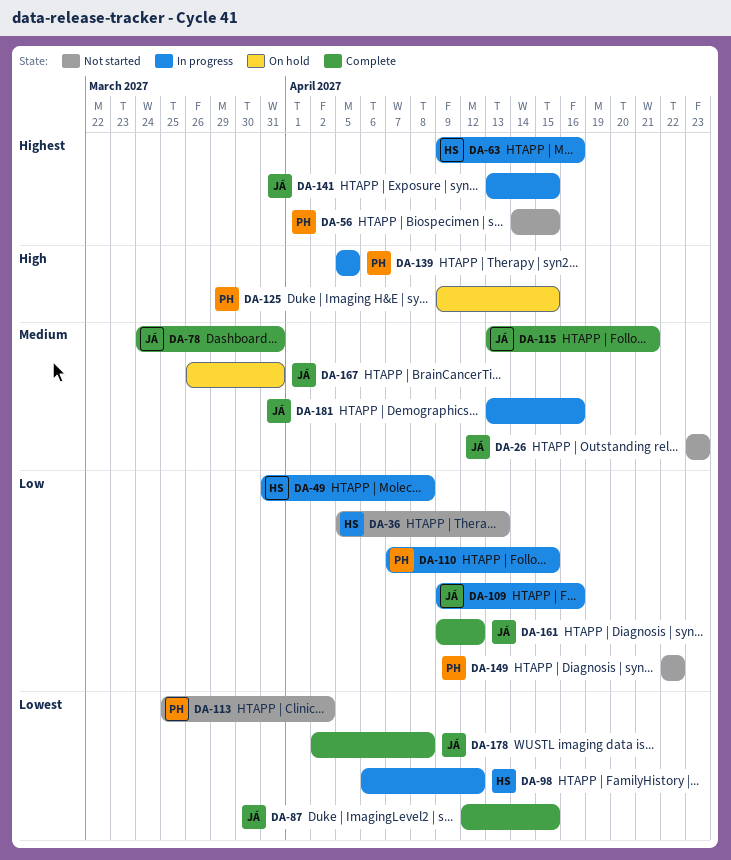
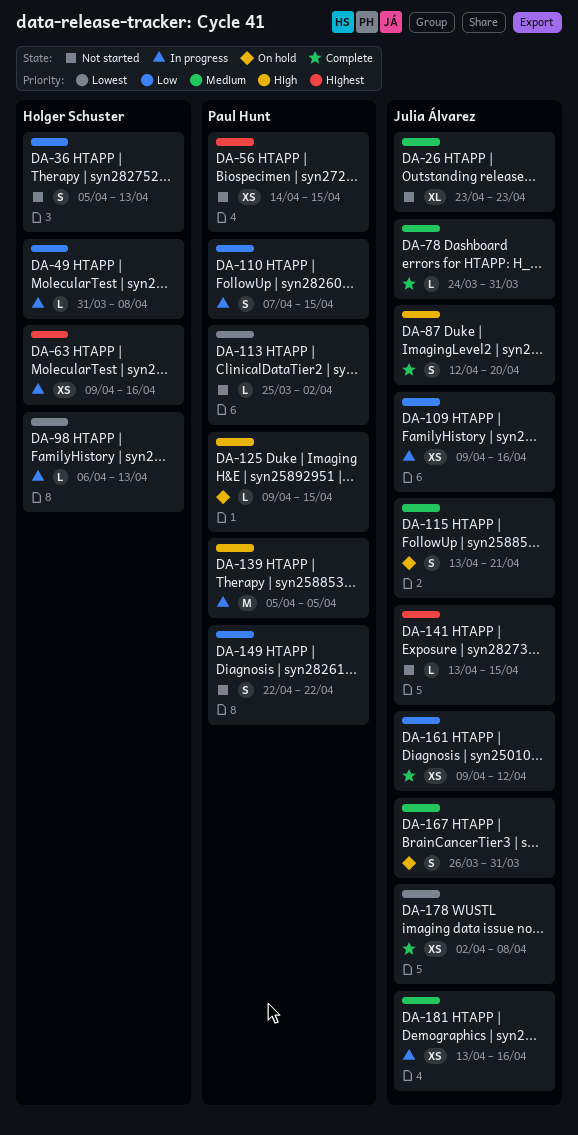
DA-87, priority: Lowest -> High
DA-87, due: Apr 15 -> Apr 20
DA-98, due: Apr 12 -> Apr 13
DA-115, status: Complete -> On hold
DA-141, status: In progress -> Not started

